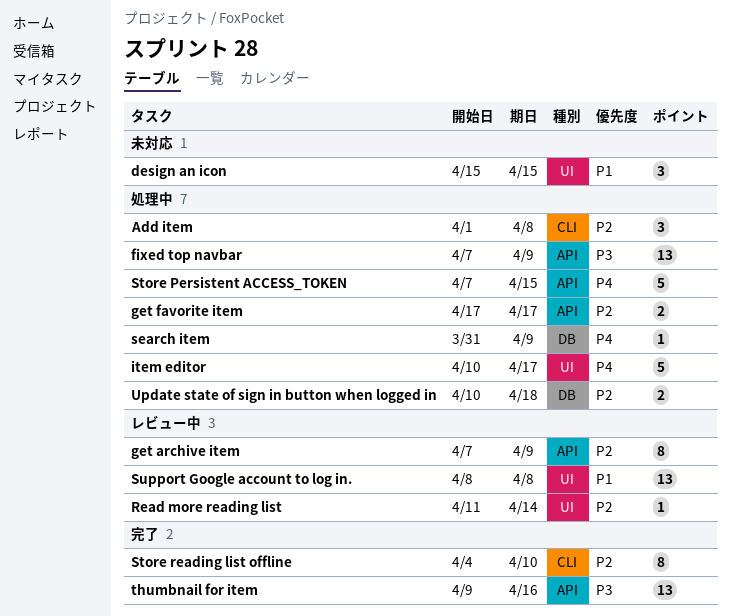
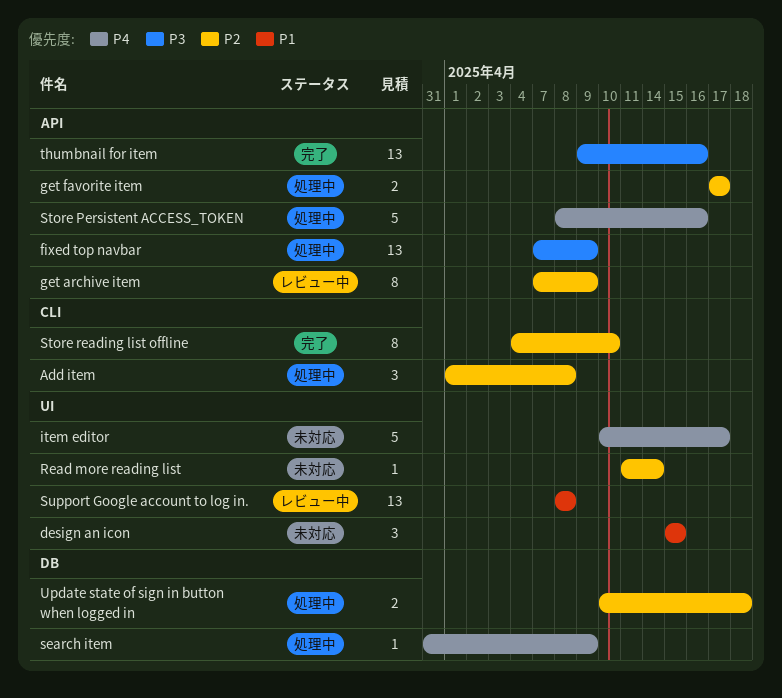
item editor, status: 処理中 -> 未対応
Read more reading list, status: レビュー中 -> 未対応
Store Persistent ACCESS_TOKEN, start: Apr 7 -> Apr 8
Store Persistent ACCESS_TOKEN, due: Apr 15 -> Apr 16

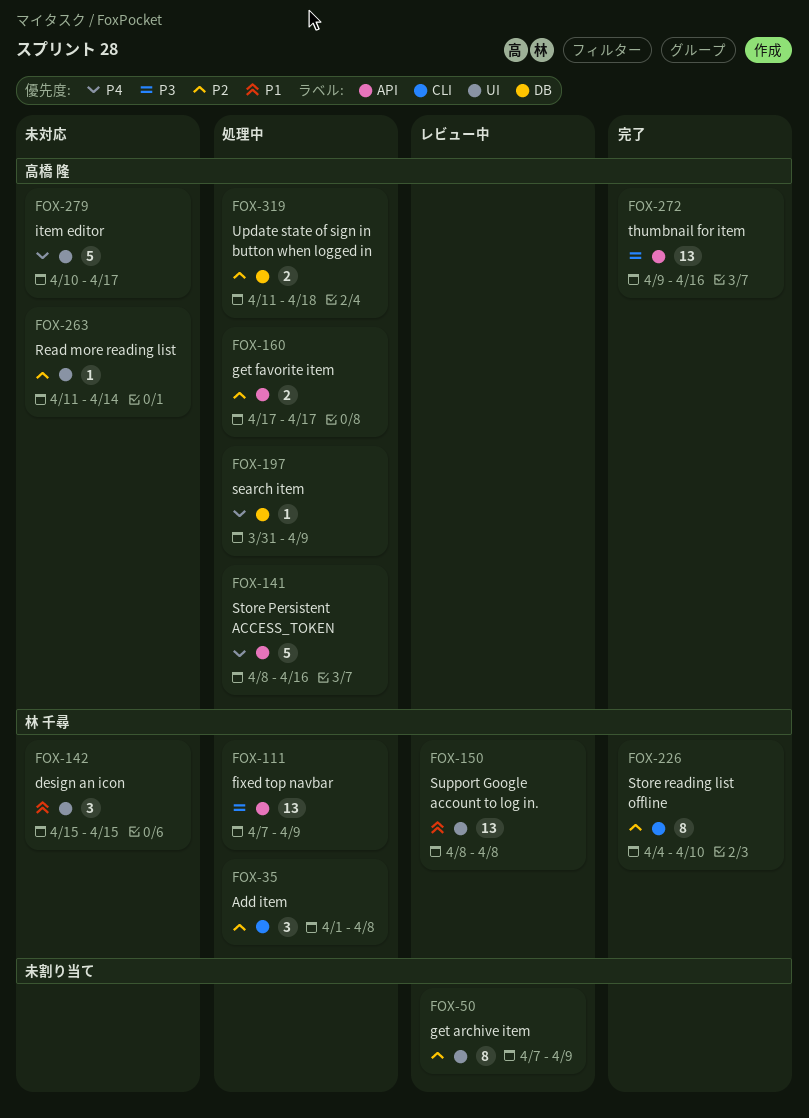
get archive item, label: API -> UI
Update state of sign in button when logged in, start: Apr 10 -> Apr 11

